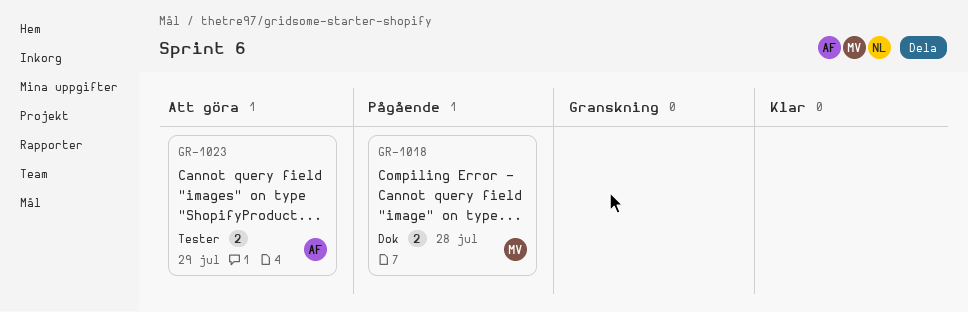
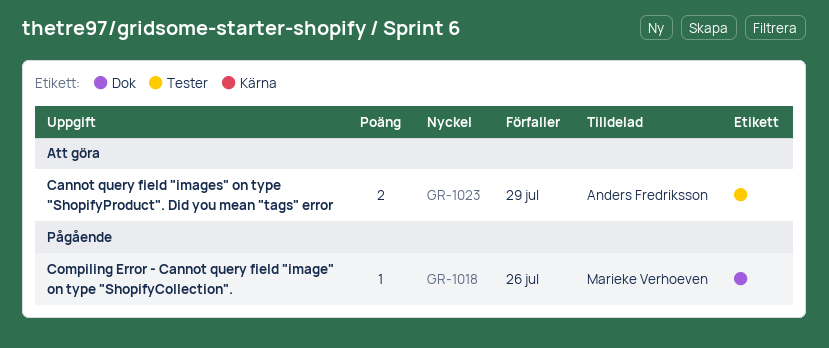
GR-1018, estimate: 2 -> 1
GR-1018, due: Jul 28 -> Jul 26

